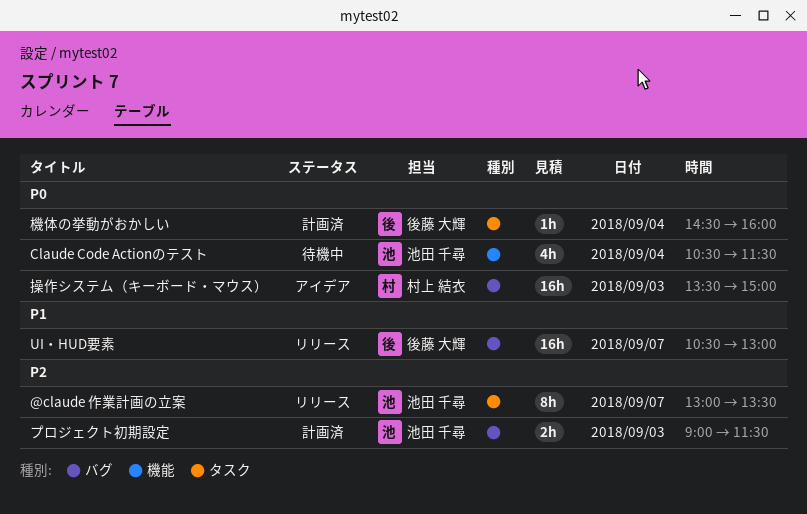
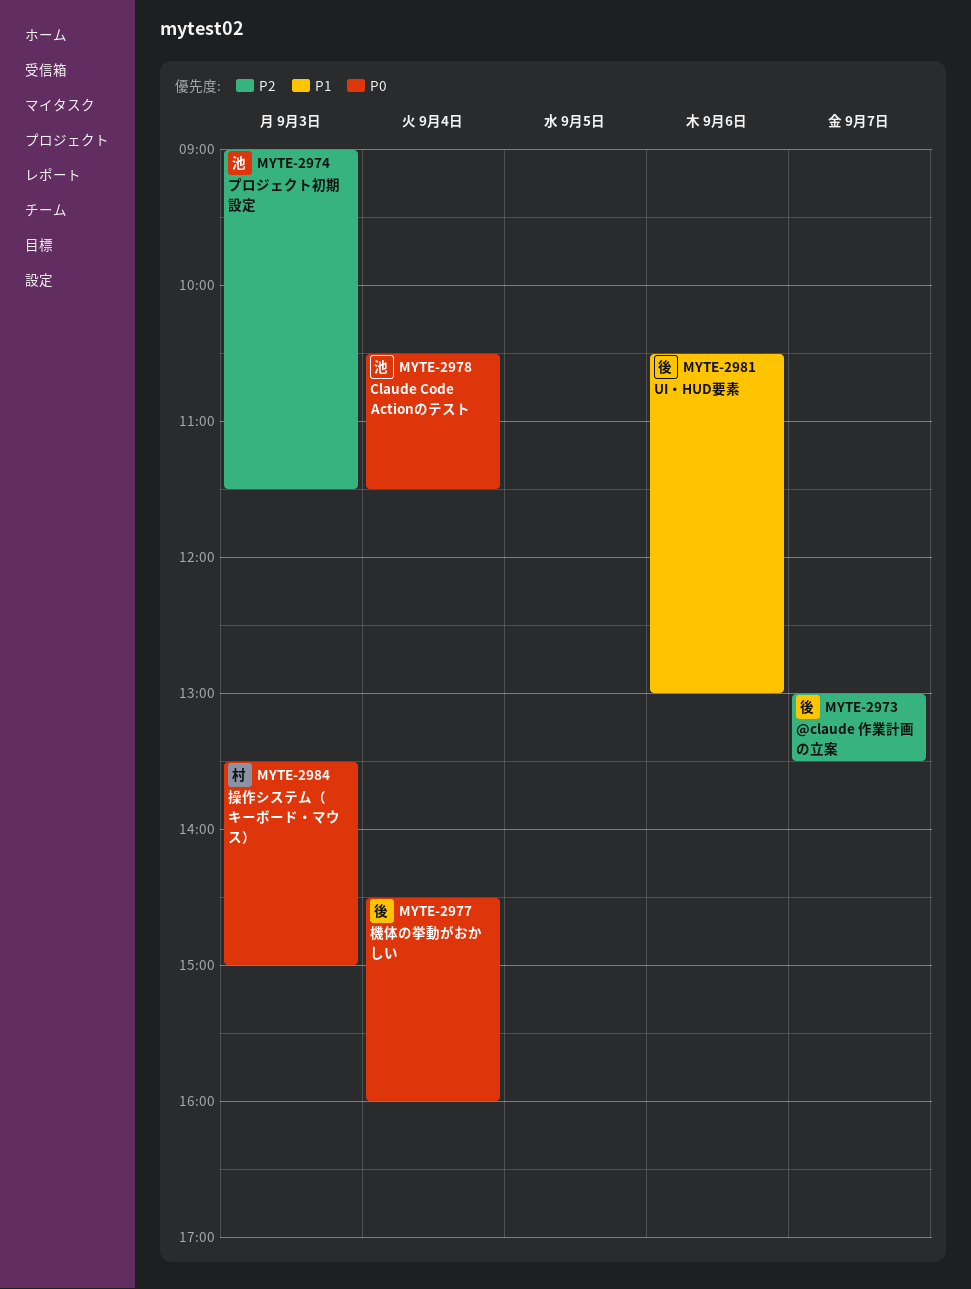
@claude 作業計画の立案, owner: 池田 千尋 -> 後藤 大輝
UI・HUD要素, day: Sep 7 -> Sep 6

